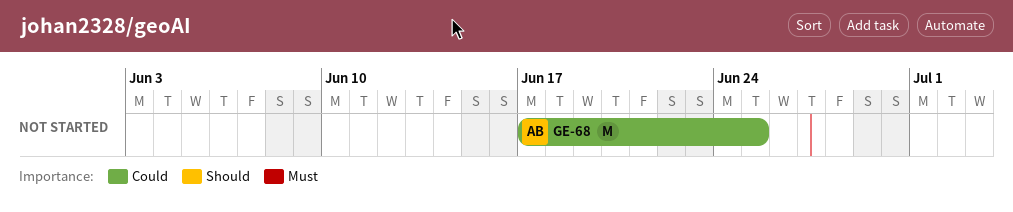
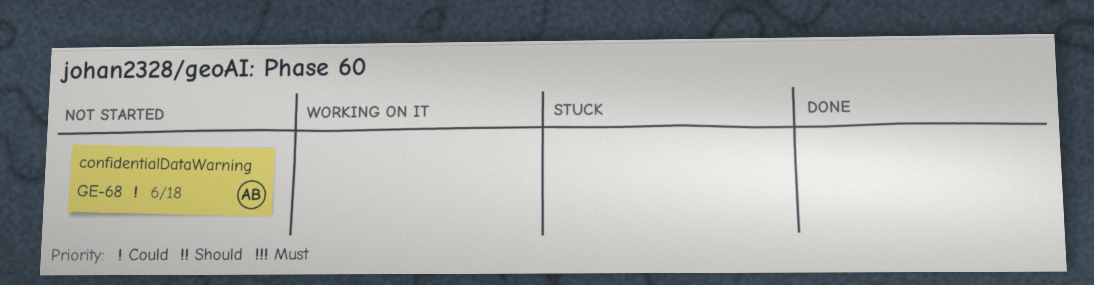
GE-68, due: Jun 25 -> Jun 18

